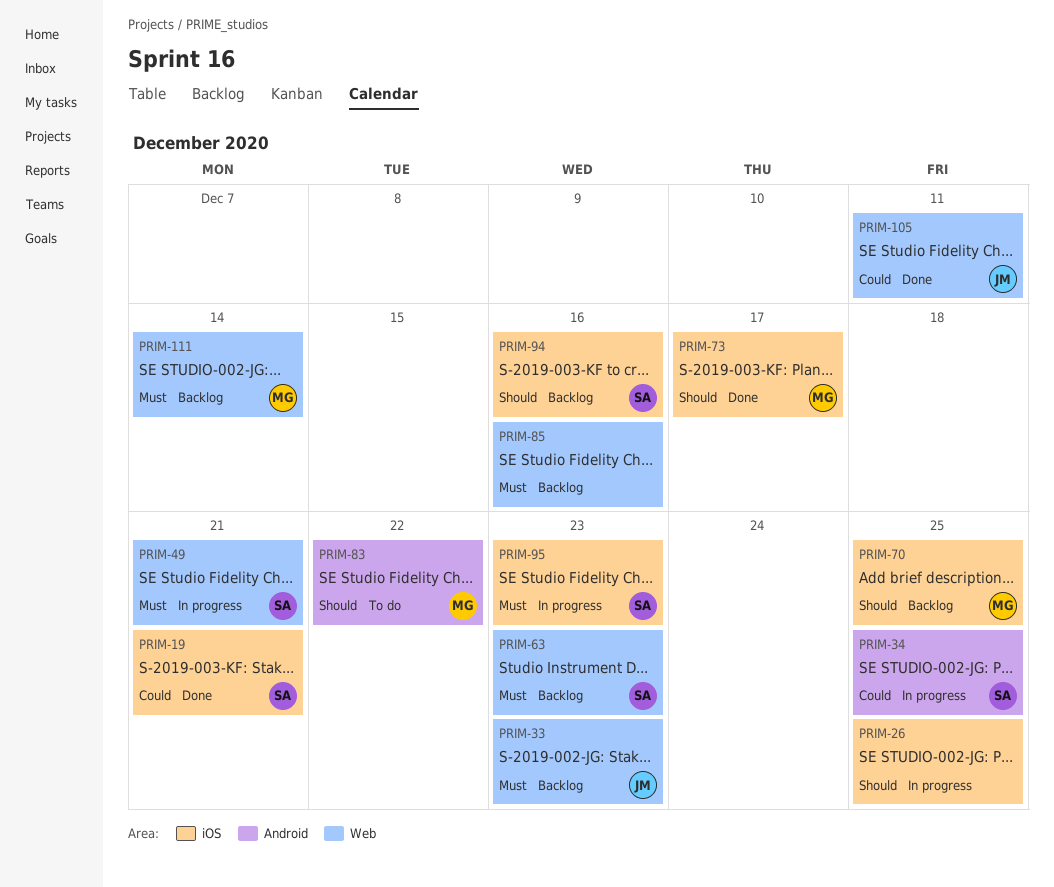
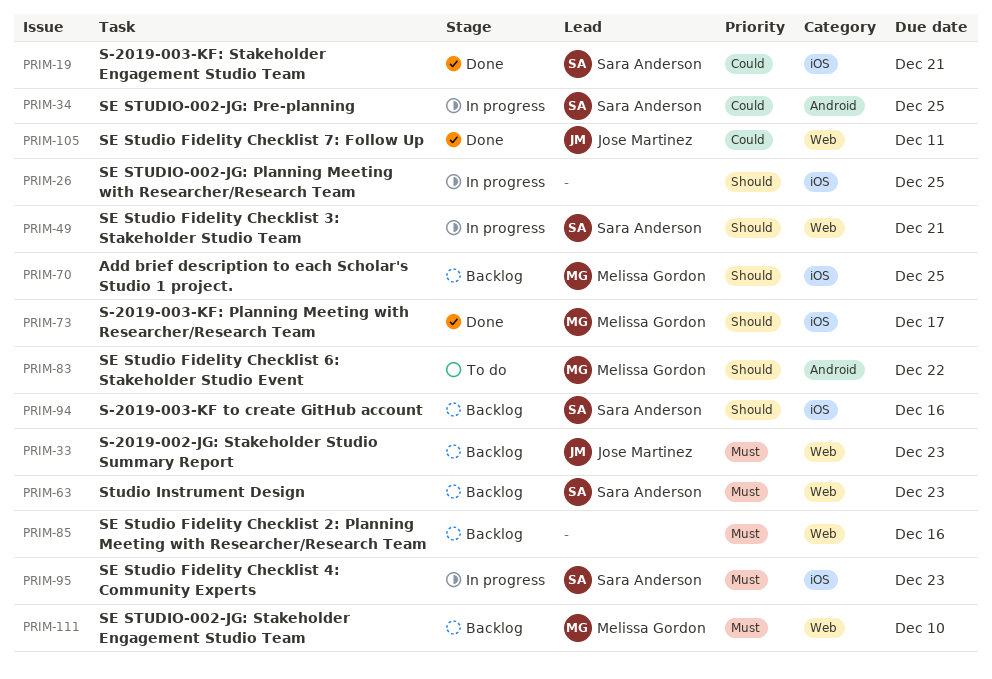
PRIM-49, priority: Must -> Should
PRIM-111, due: Dec 14 -> Dec 10

